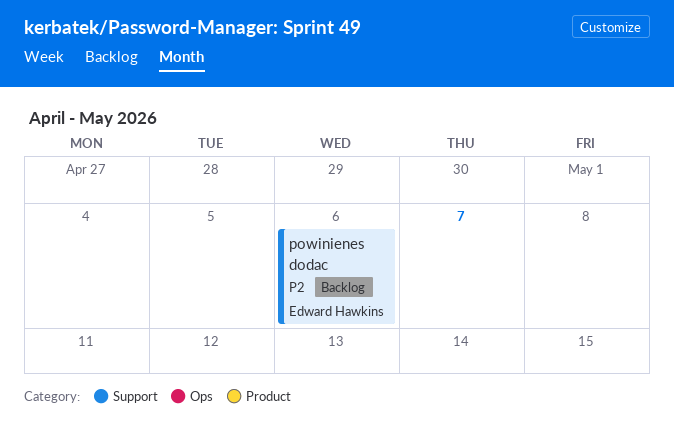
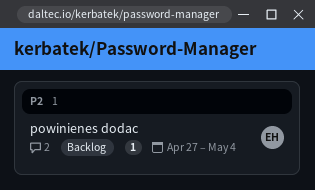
powinienes dodac, due: May 6 -> May 4

